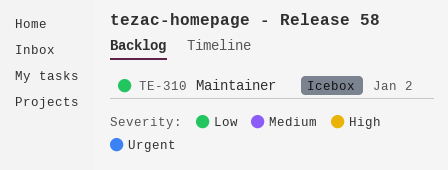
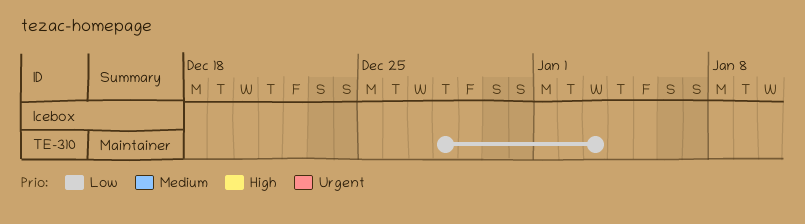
TE-310, due: Jan 2 -> Jan 3

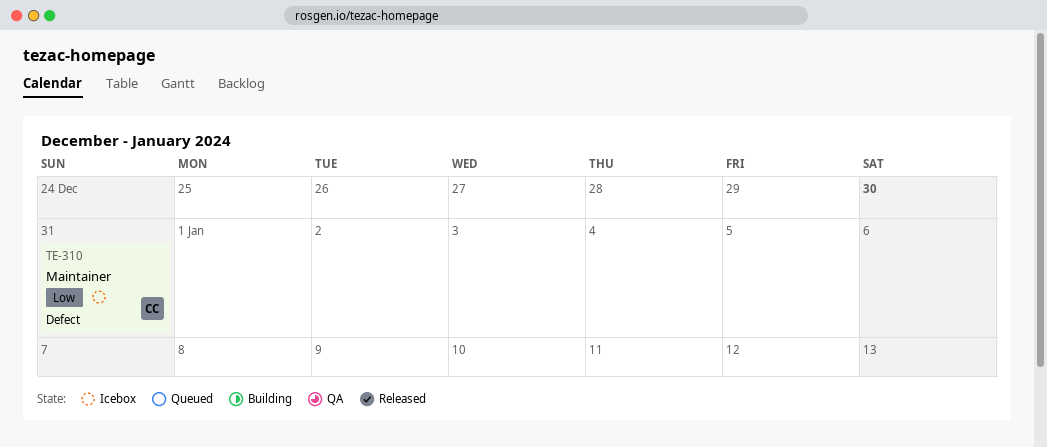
TE-310, due: Jan 3 -> Dec 31

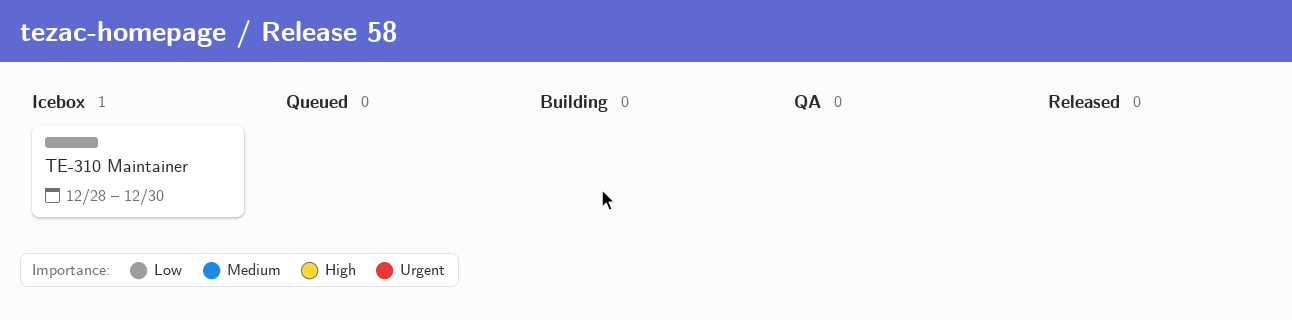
TE-310, due: Dec 31 -> Dec 30

